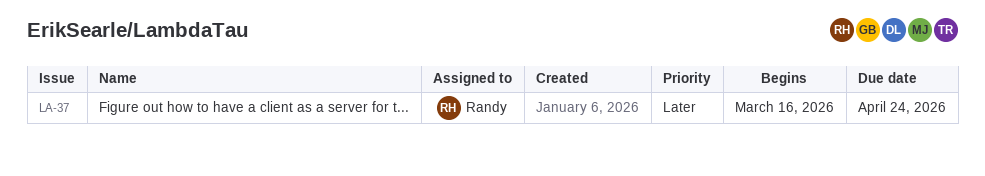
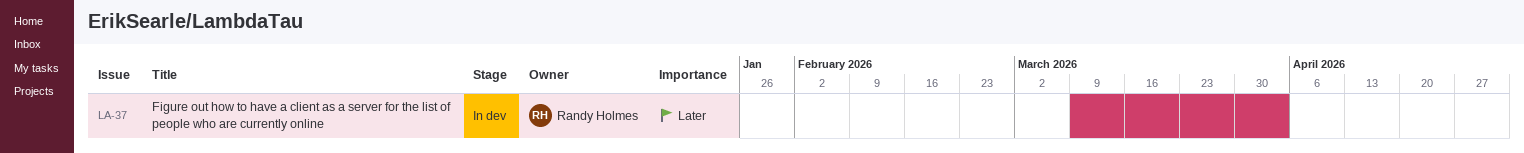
LA-37, start: Mar 16 -> Mar 9
LA-37, due: Apr 24 -> Apr 3

